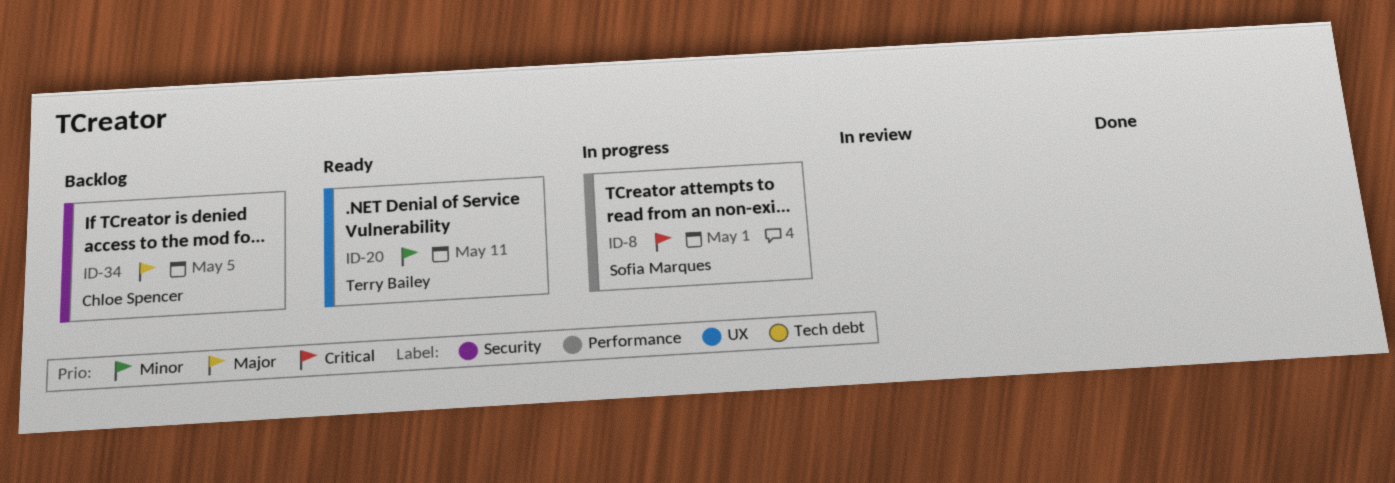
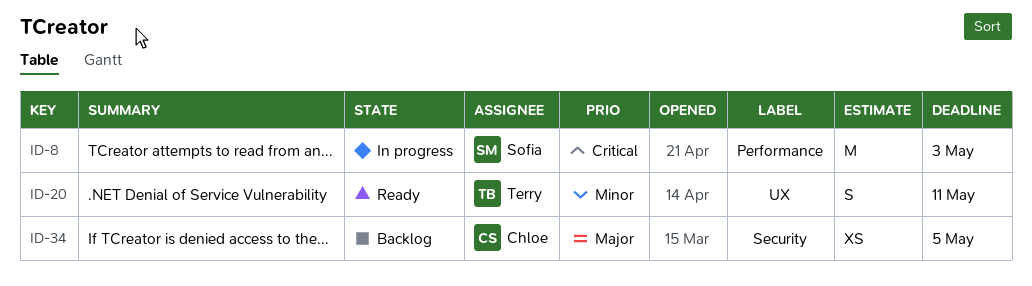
ID-8, due: May 1 -> May 3

